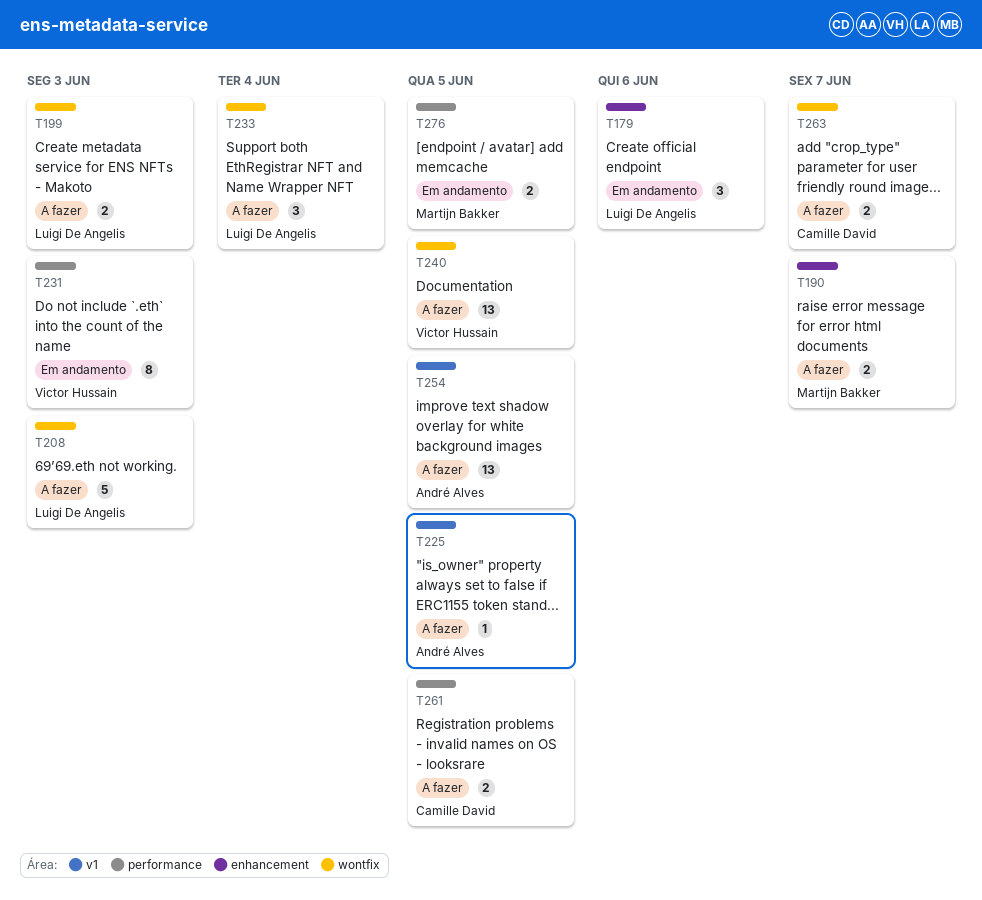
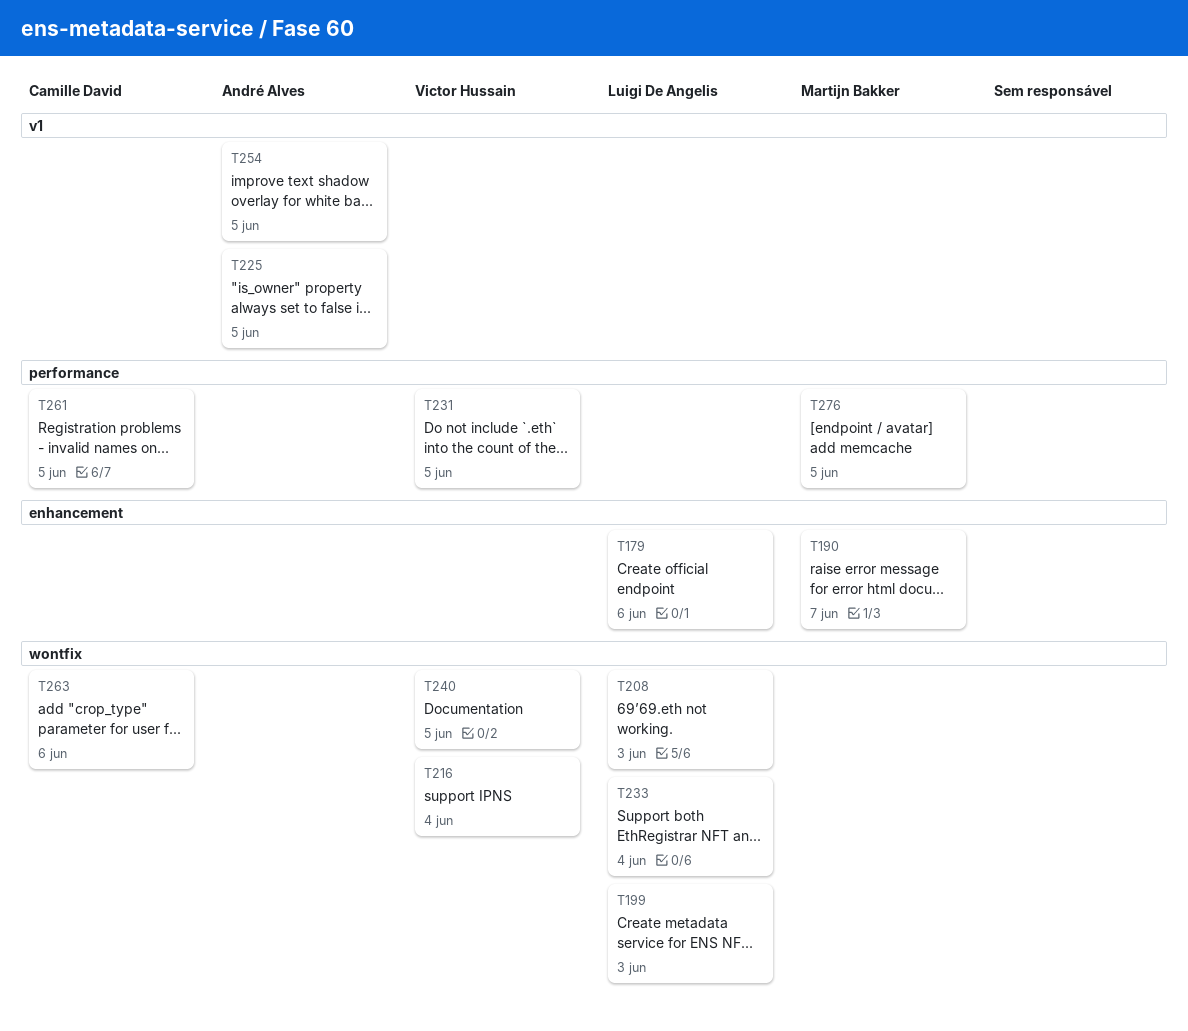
T216: none -> present
T231, due: Jun 3 -> Jun 5
T263, due: Jun 7 -> Jun 6

